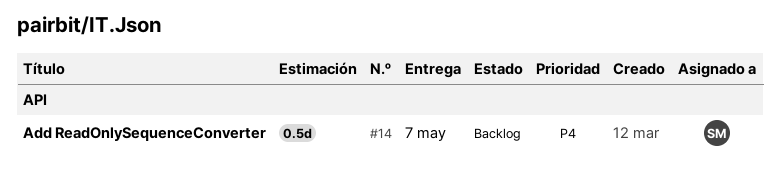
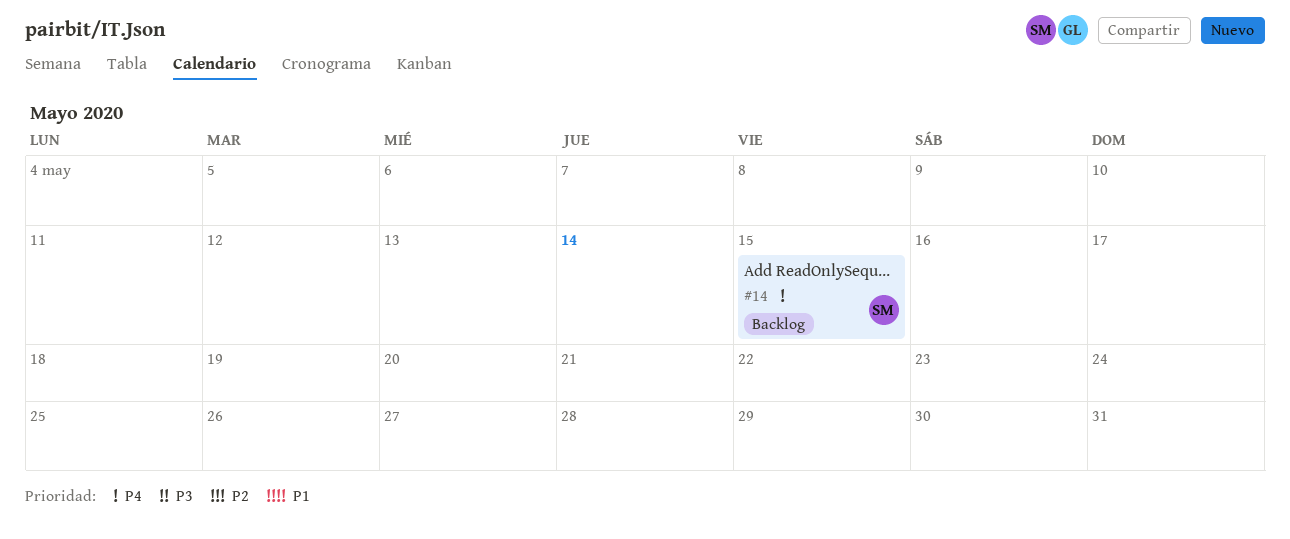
#14, due: May 7 -> May 15

